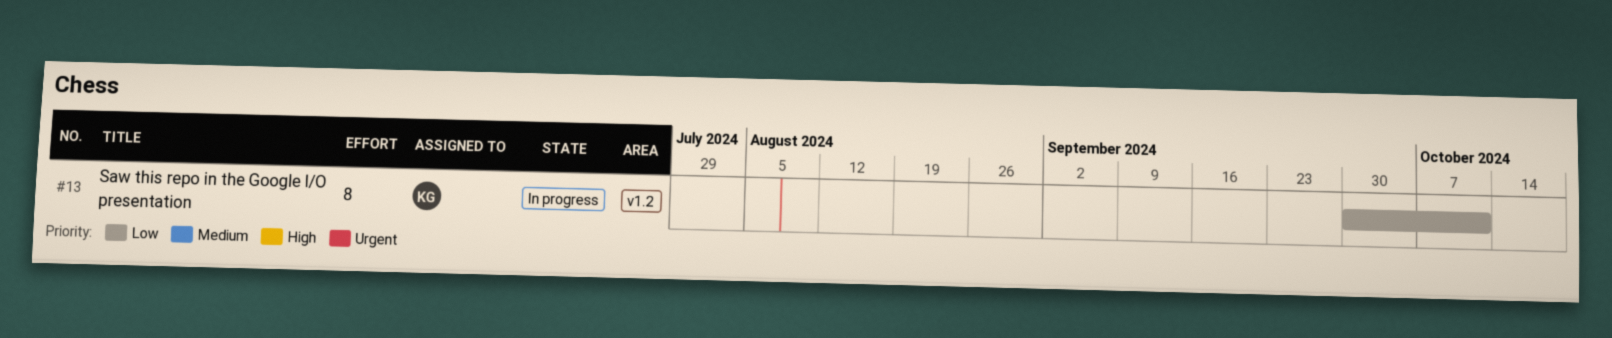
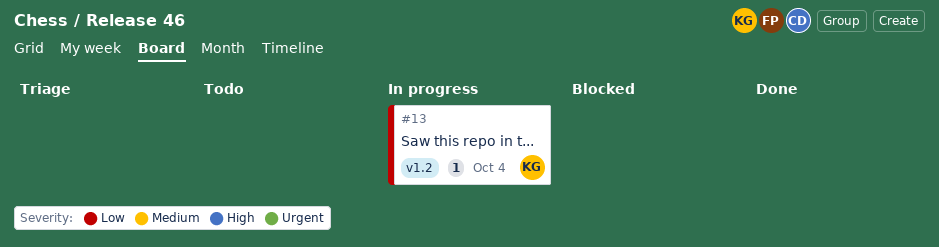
#13, estimate: 8 -> 1
#13, due: Oct 11 -> Oct 4

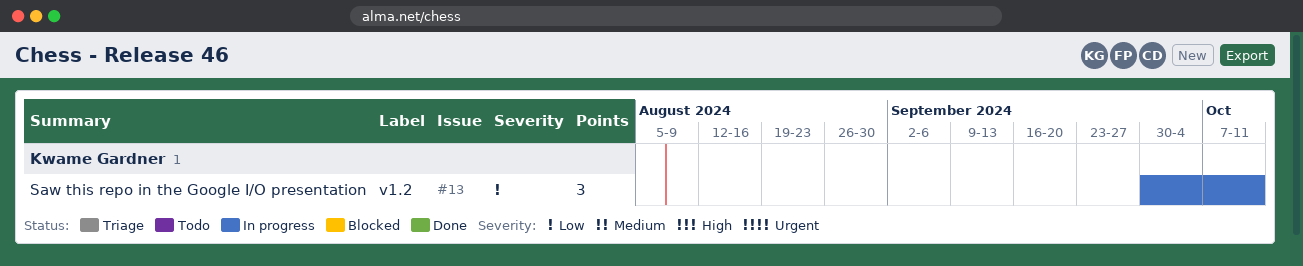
#13, estimate: 1 -> 3
#13, due: Oct 4 -> Oct 11

